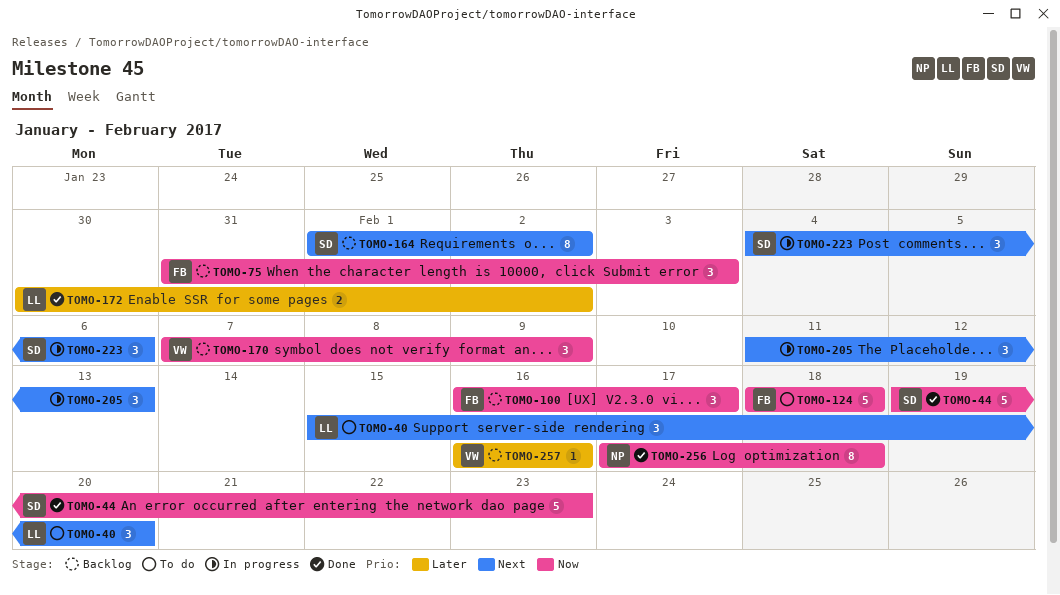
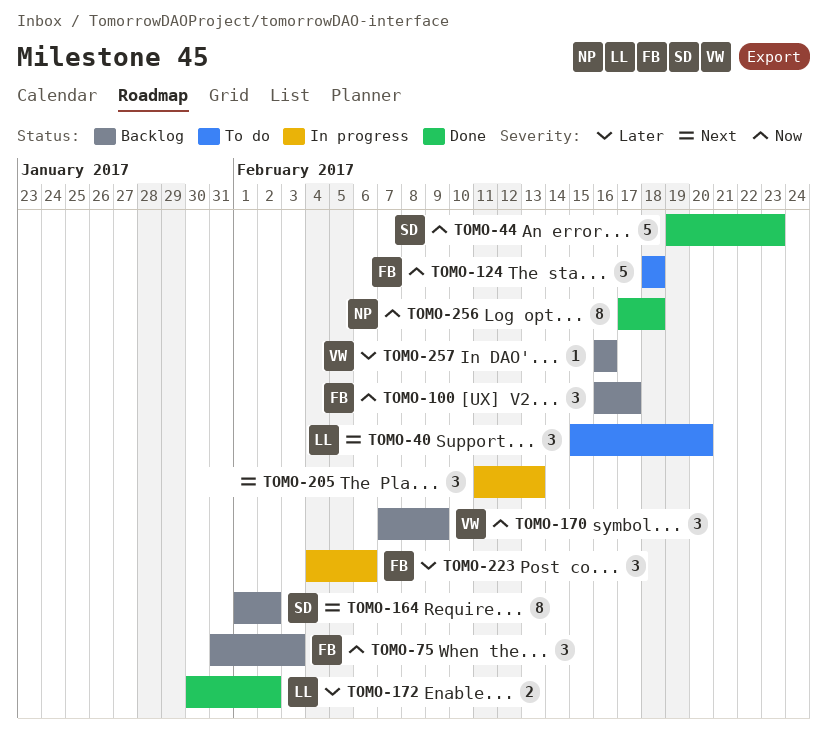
TOMO-223, owner: SD -> FB
TOMO-223, priority: Next -> Later

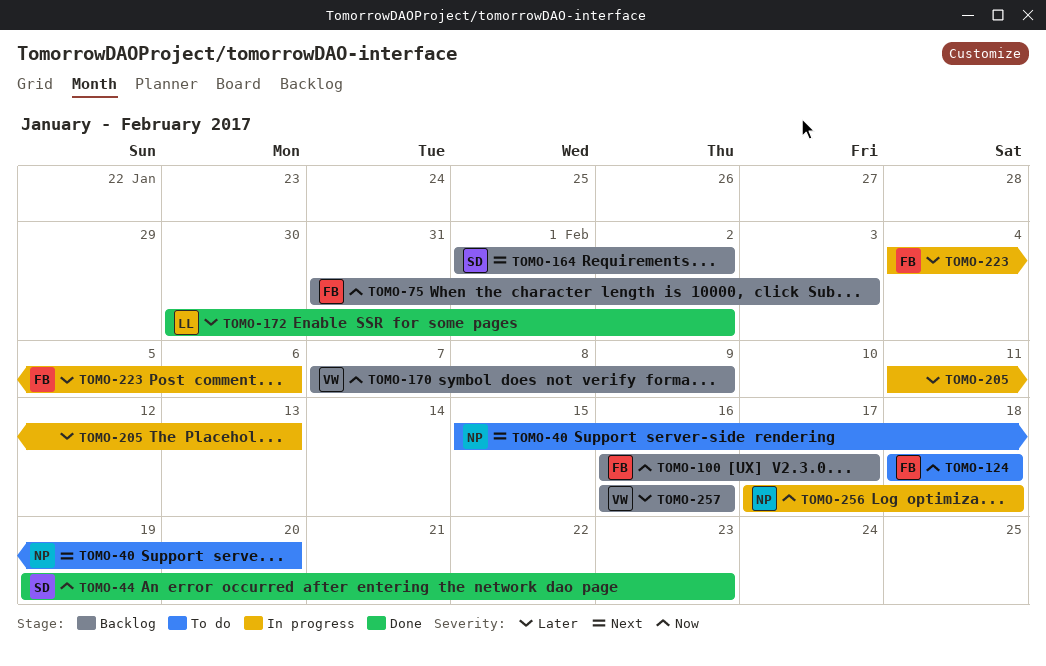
TOMO-40, owner: LL -> NP
TOMO-205, priority: Next -> Later
TOMO-256, status: Done -> In progress

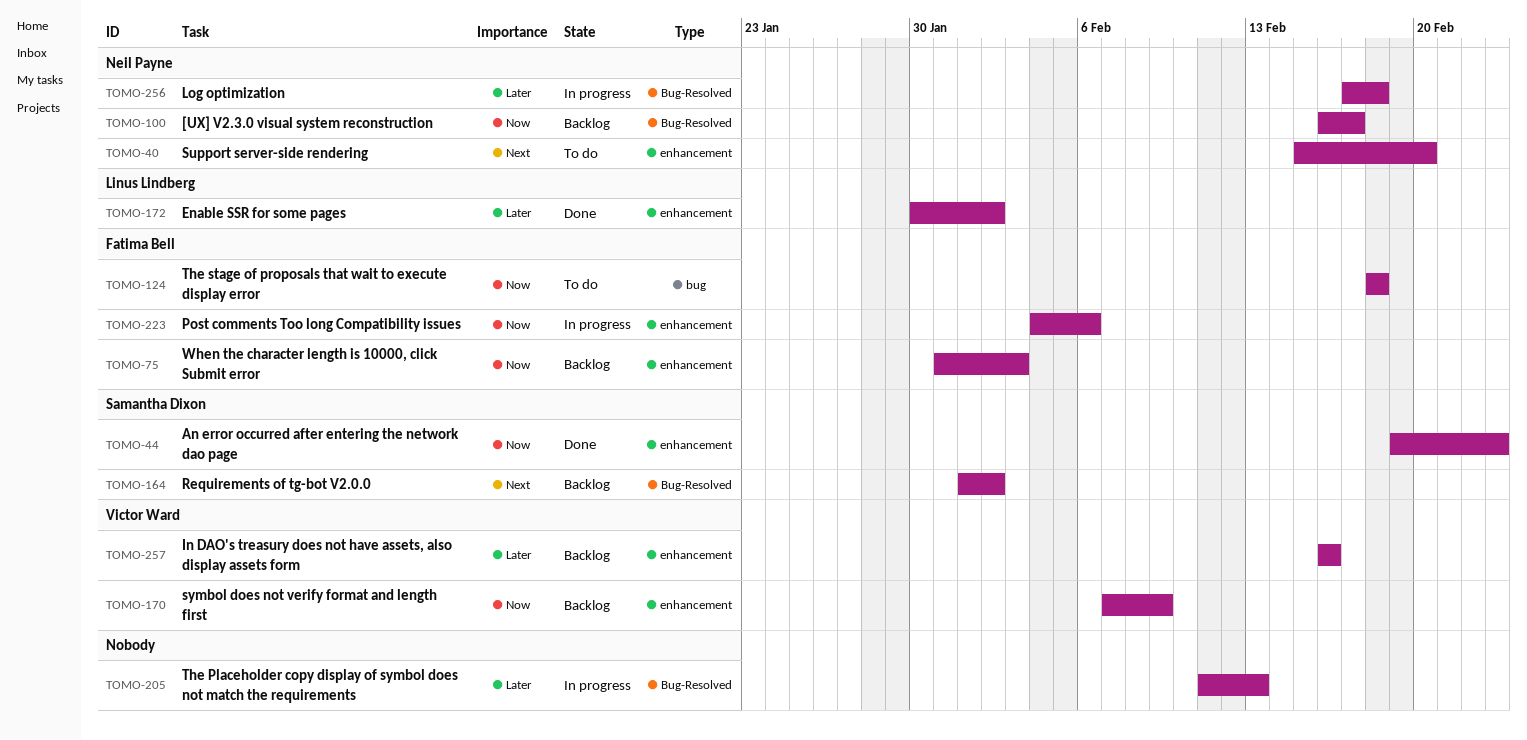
TOMO-100, owner: Fatima Bell -> Neil Payne
TOMO-223, priority: Later -> Now
TOMO-256, priority: Now -> Later

